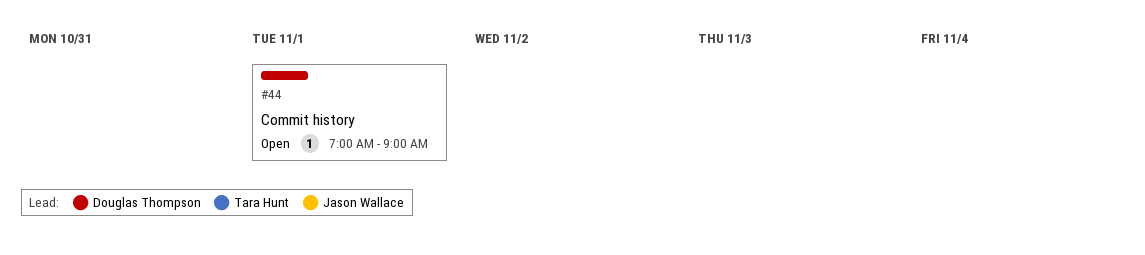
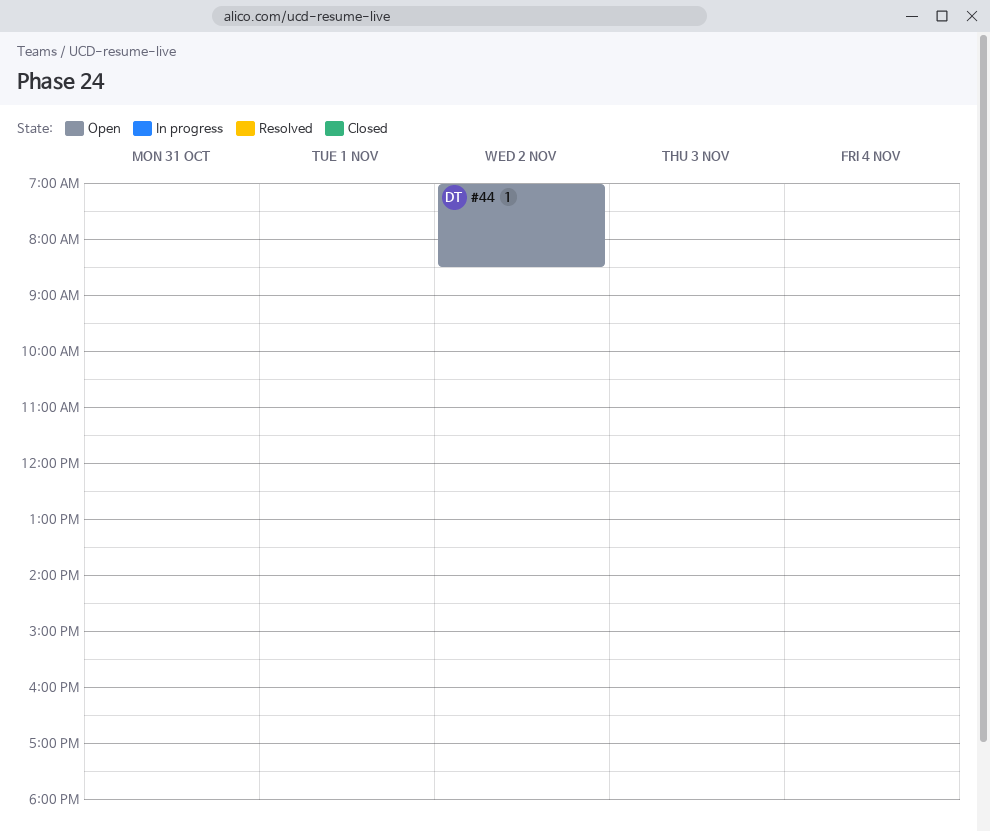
#44, day: Nov 1 -> Nov 2
#44, ends: 09:00 -> 08:30

